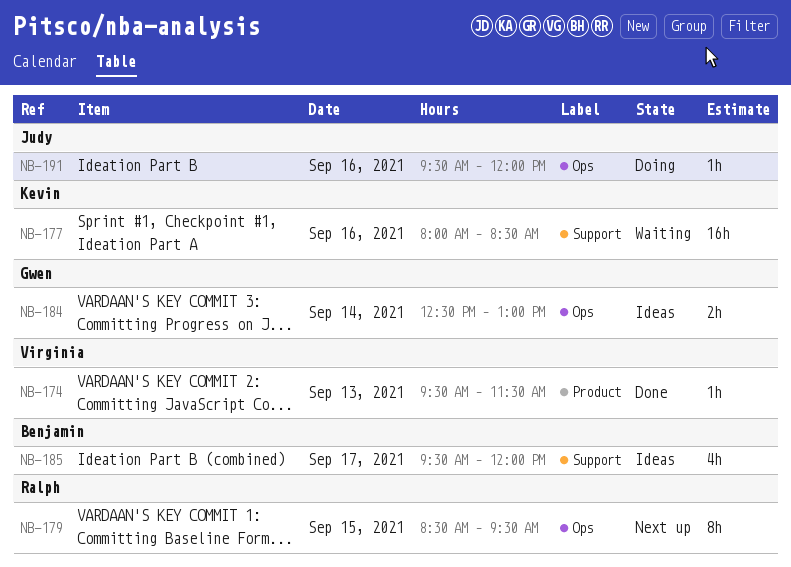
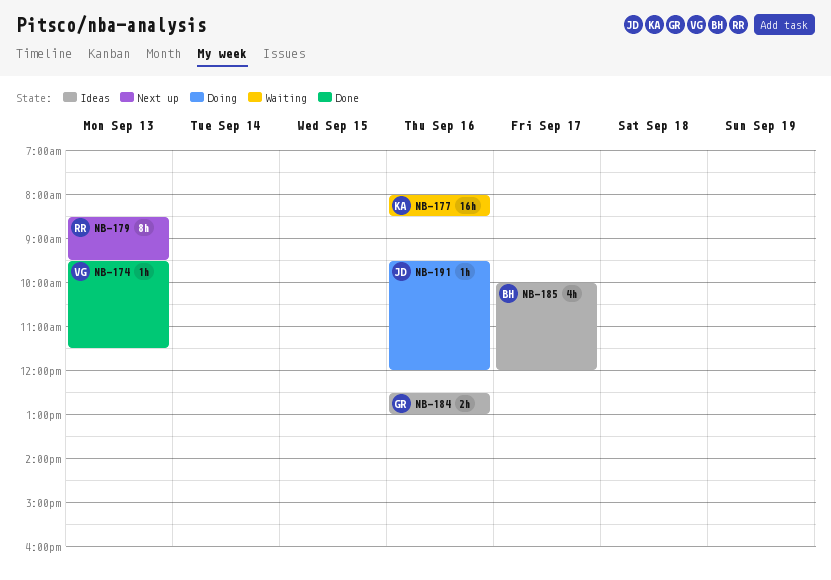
NB-179, day: Sep 15 -> Sep 13
NB-184, day: Sep 14 -> Sep 16
NB-185, begins: 09:30 -> 10:00

